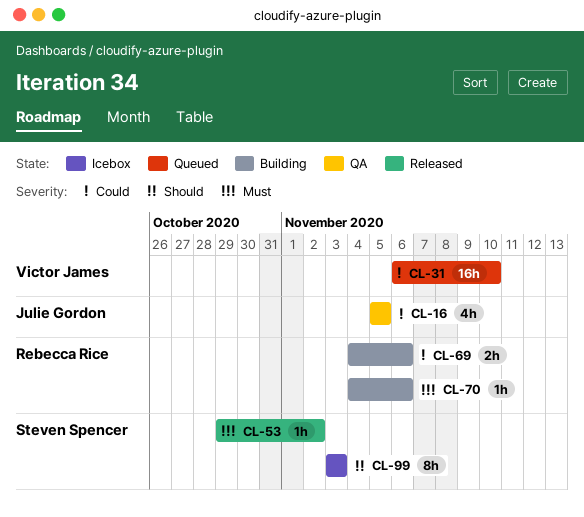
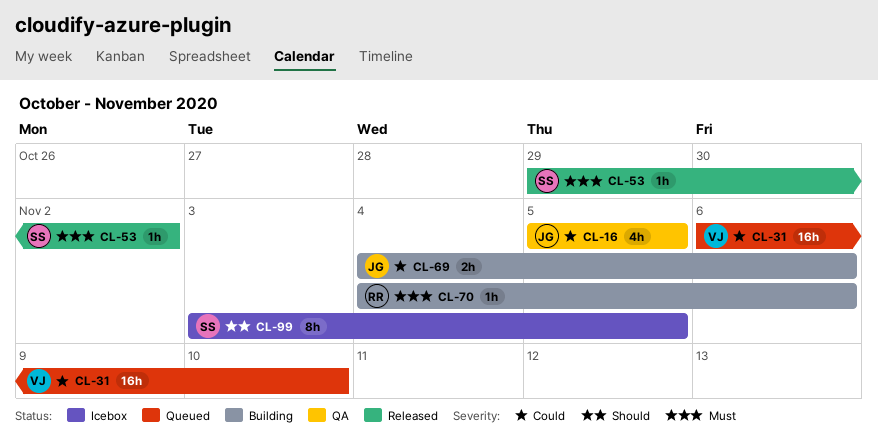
CL-69, owner: Rebecca Rice -> Julie Gordon
CL-99, due: Nov 3 -> Nov 5

